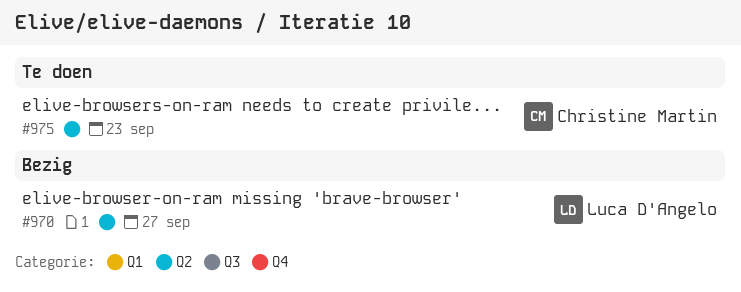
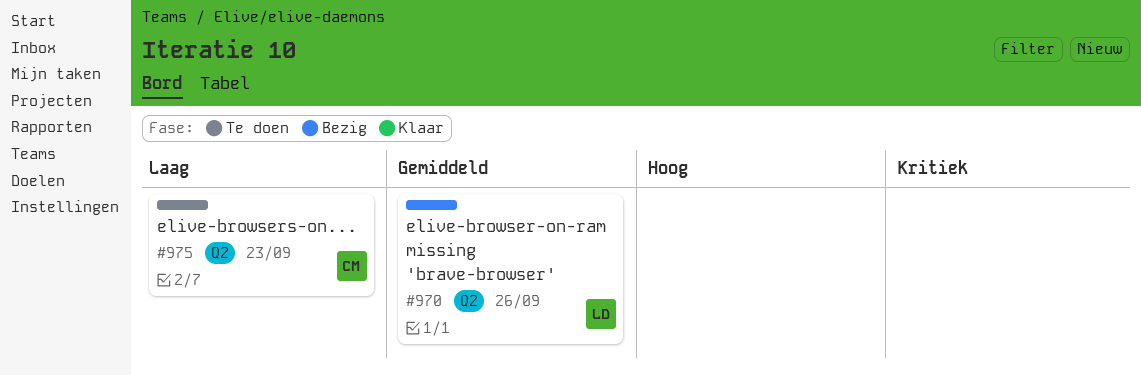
#970, due: Sep 27 -> Sep 26

